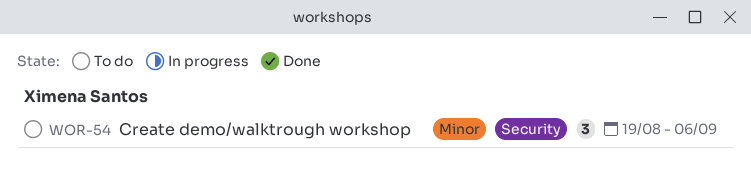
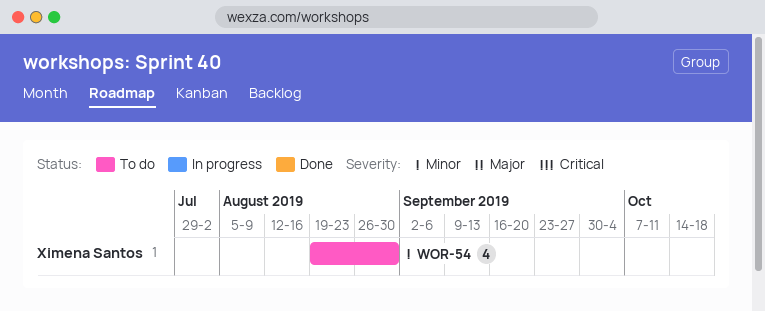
WOR-54, estimate: 3 -> 4
WOR-54, due: Sep 6 -> Aug 30

